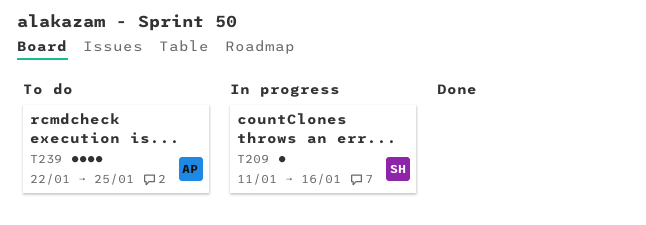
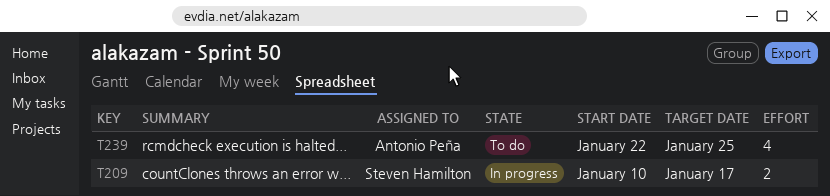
T209, estimate: 1 -> 2
T209, start: Jan 11 -> Jan 10
T209, due: Jan 16 -> Jan 17

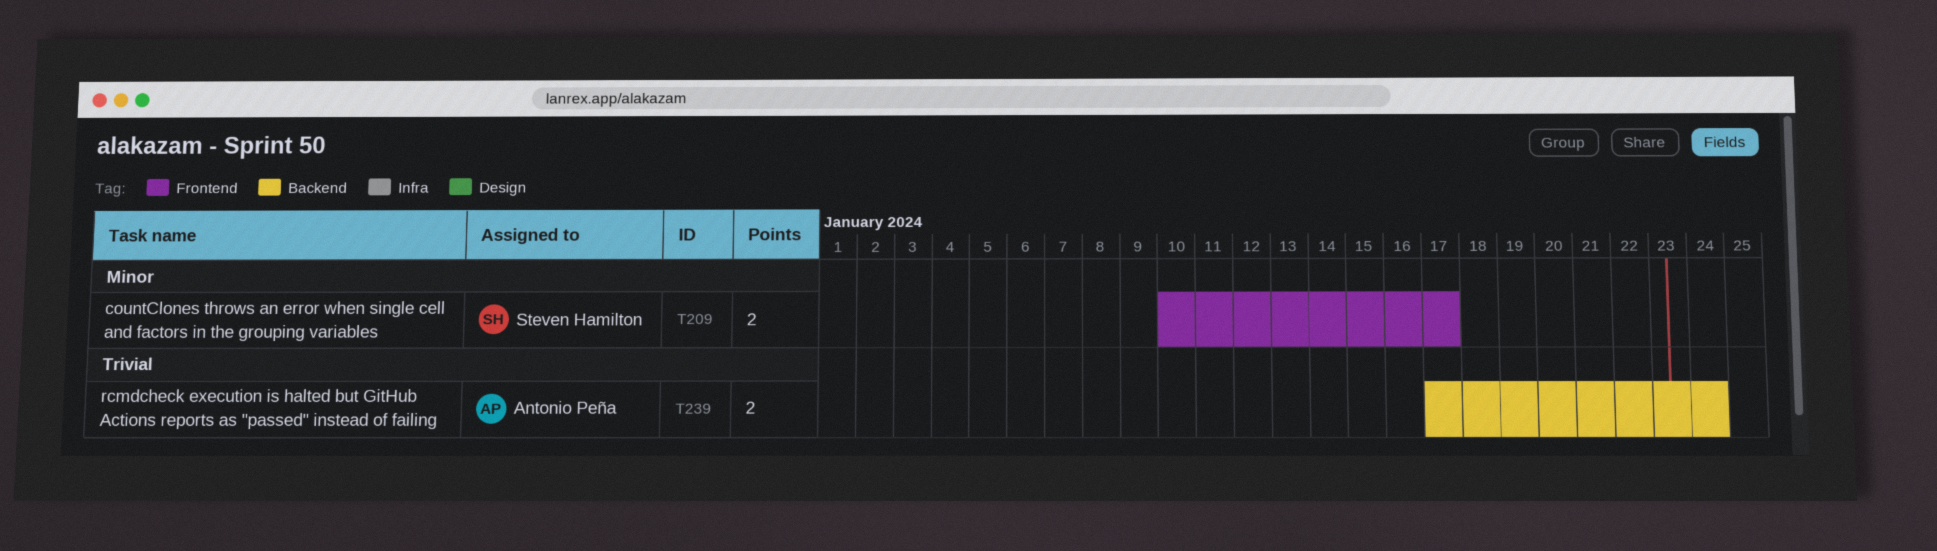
T239, estimate: 4 -> 2
T239, start: Jan 22 -> Jan 17
T239, due: Jan 25 -> Jan 24

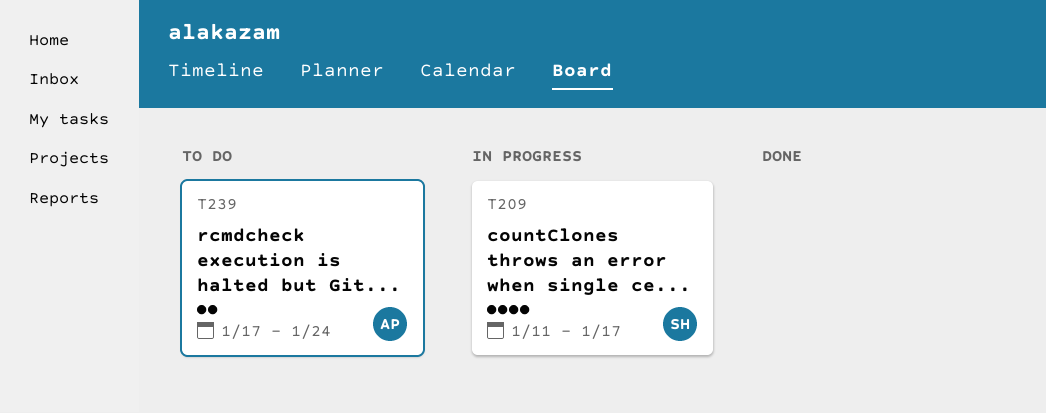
T209, estimate: 2 -> 4
T209, start: Jan 10 -> Jan 11

